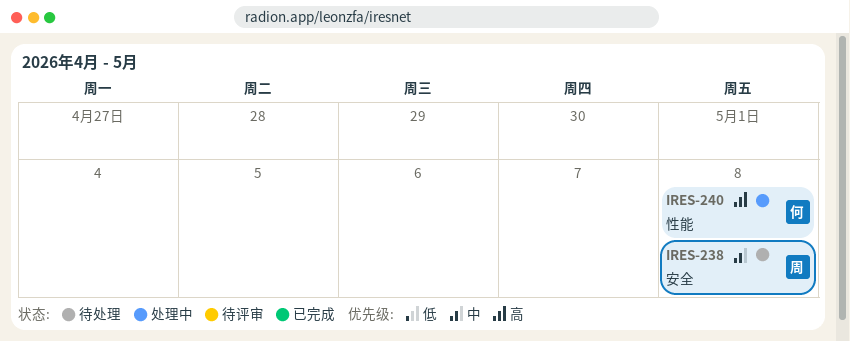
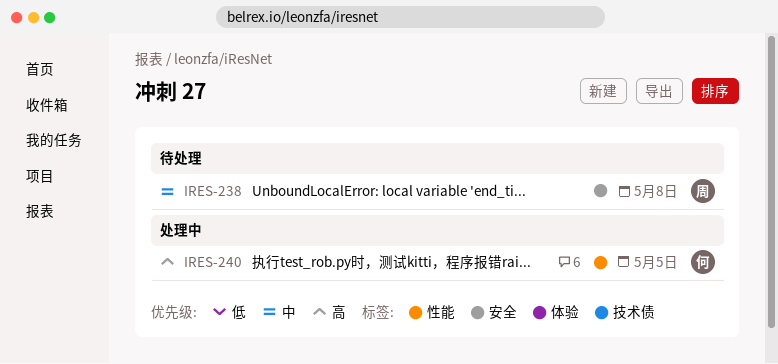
IRES-240, due: May 8 -> May 5

